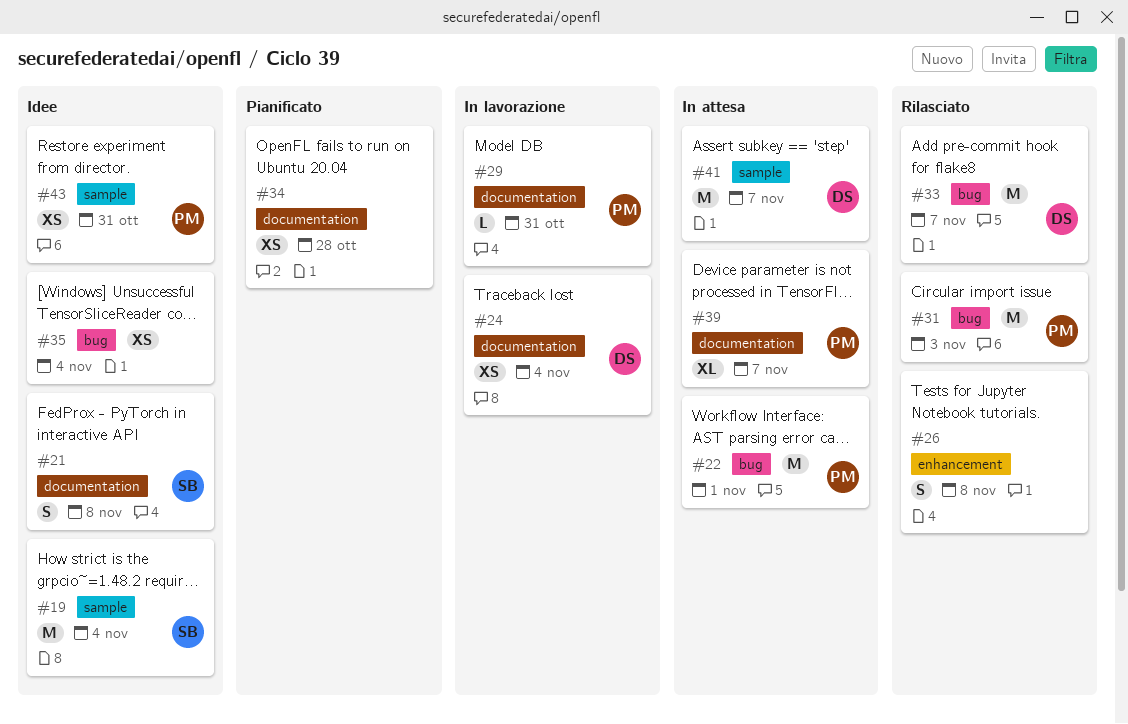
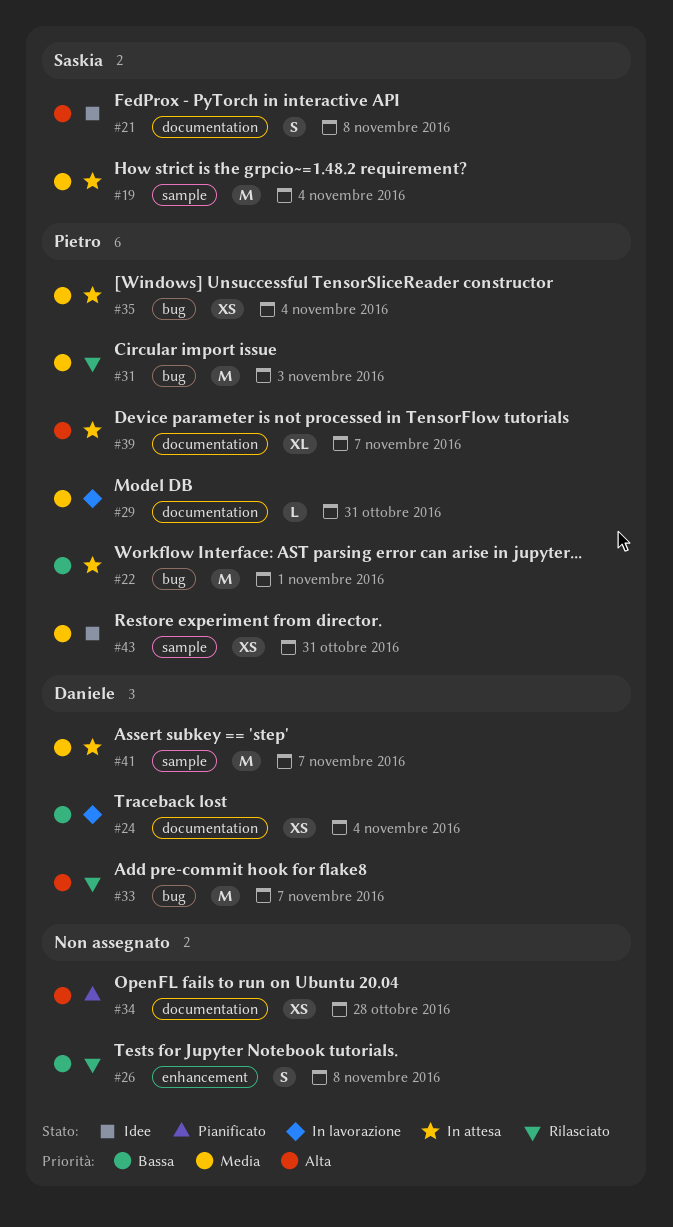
#19, status: Idee -> In attesa
#35, status: Idee -> In attesa
#35, owner: none -> Pietro

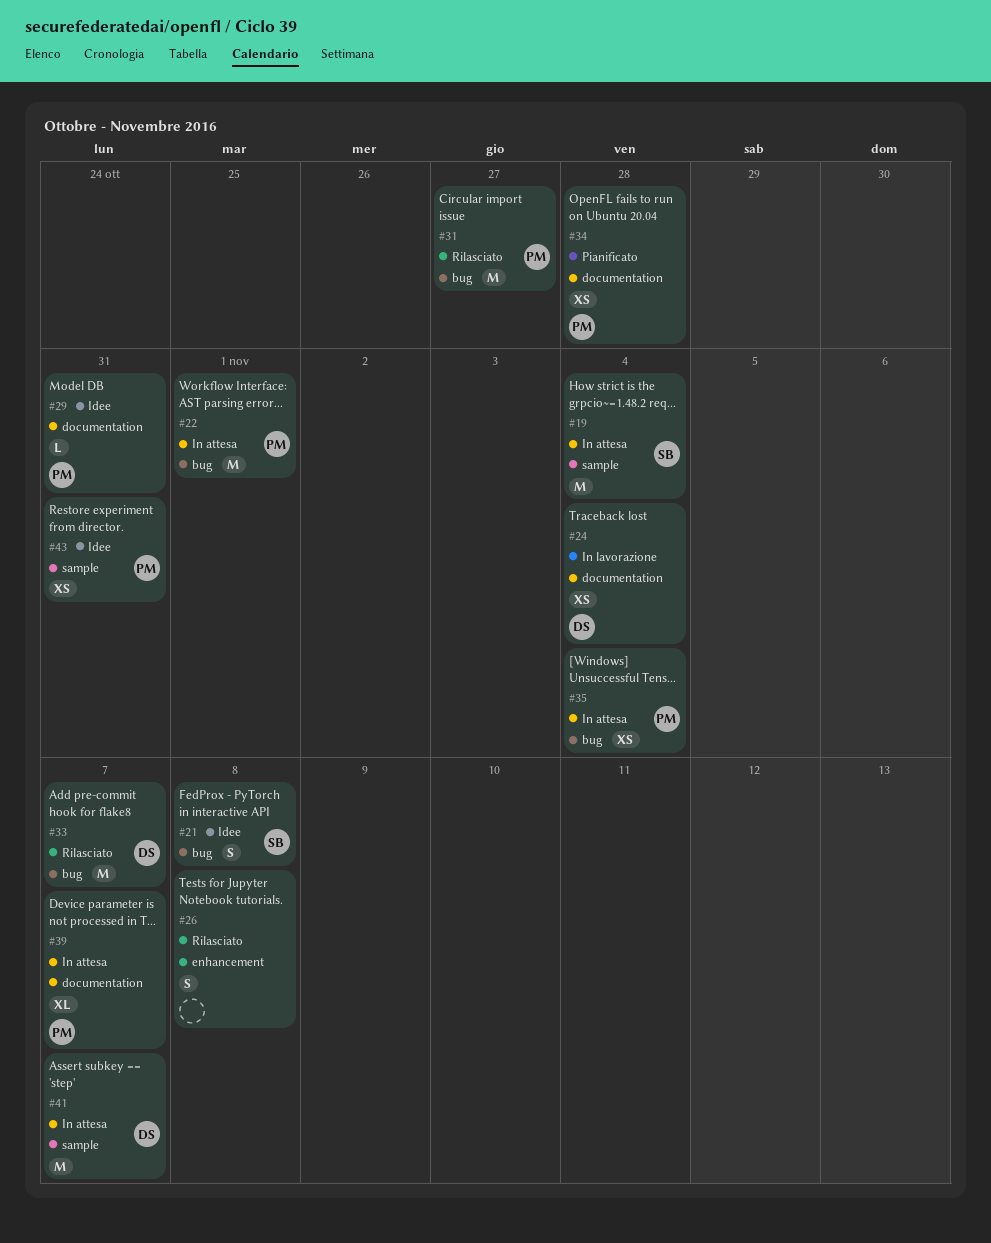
#21, label: documentation -> bug
#29, status: In lavorazione -> Idee
#31, due: Nov 3 -> Oct 27
#34, owner: none -> Pietro

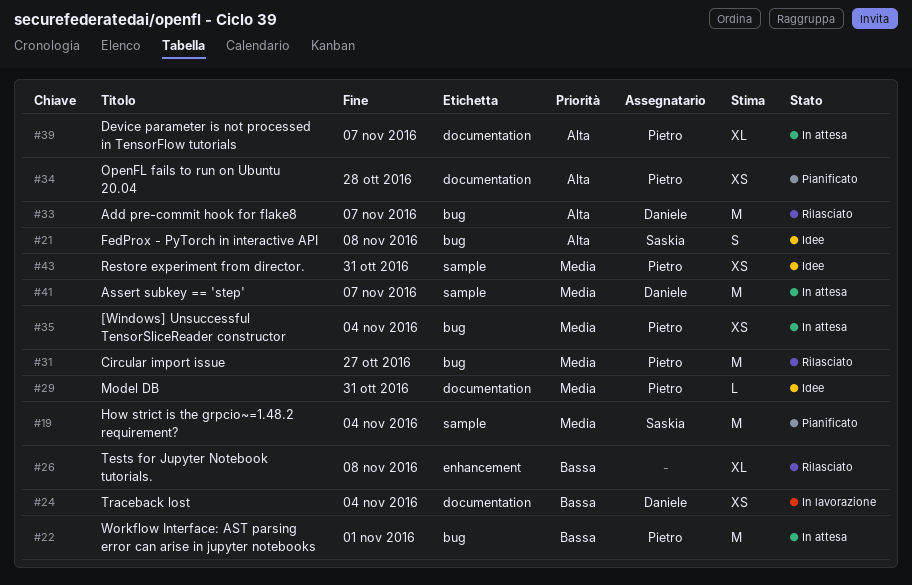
#19, status: In attesa -> Pianificato
#26, estimate: S -> XL

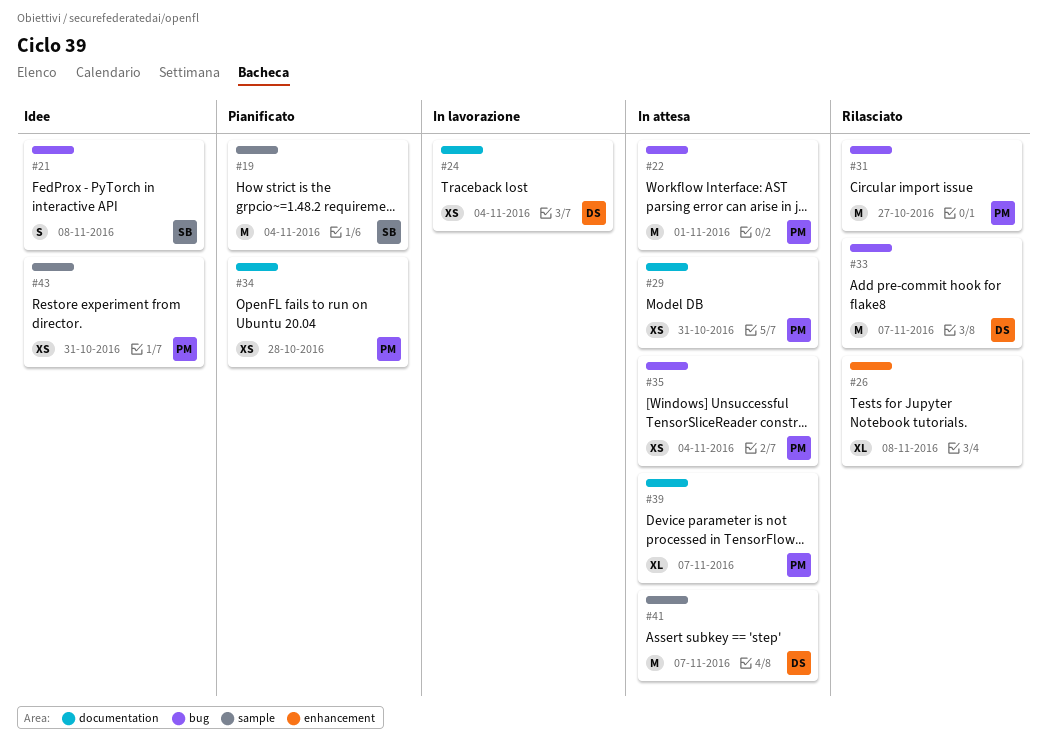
#29, status: Idee -> In attesa
#29, estimate: L -> XS

